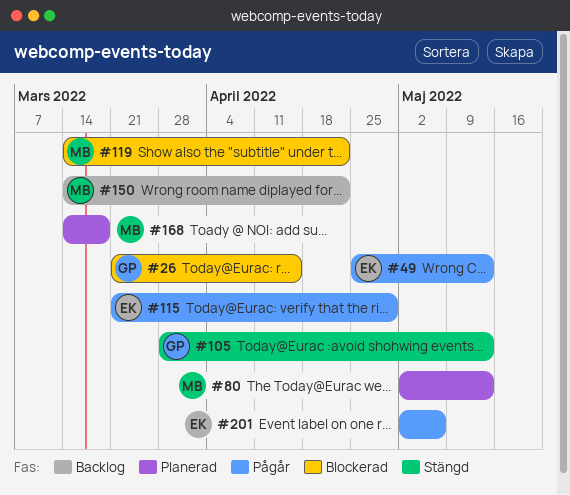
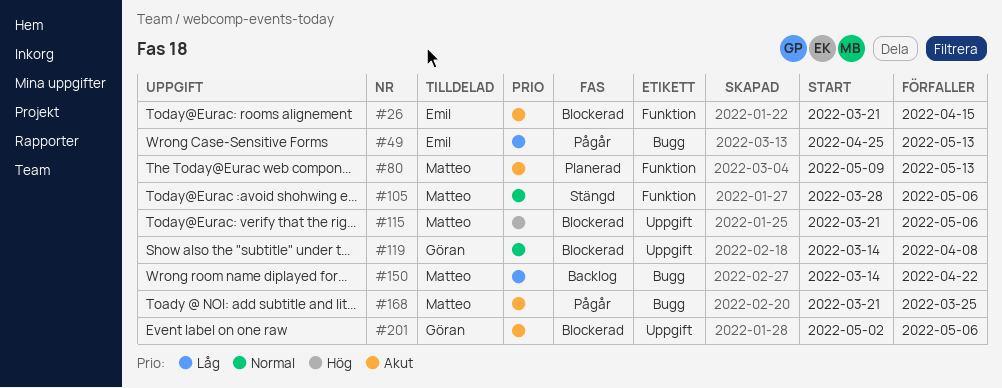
#26, owner: Göran -> Emil
#80, start: May 2 -> May 9
#105, owner: Göran -> Matteo
#105, due: May 13 -> May 6
#115, status: Pågår -> Blockerad
#115, owner: Emil -> Matteo
#115, due: Apr 29 -> May 6
#119, owner: Matteo -> Göran
#119, due: Apr 22 -> Apr 8
#168, status: Planerad -> Pågår
#168, start: Mar 14 -> Mar 21
#168, due: Mar 18 -> Mar 25
#201, status: Pågår -> Blockerad
#201, owner: Emil -> Göran

